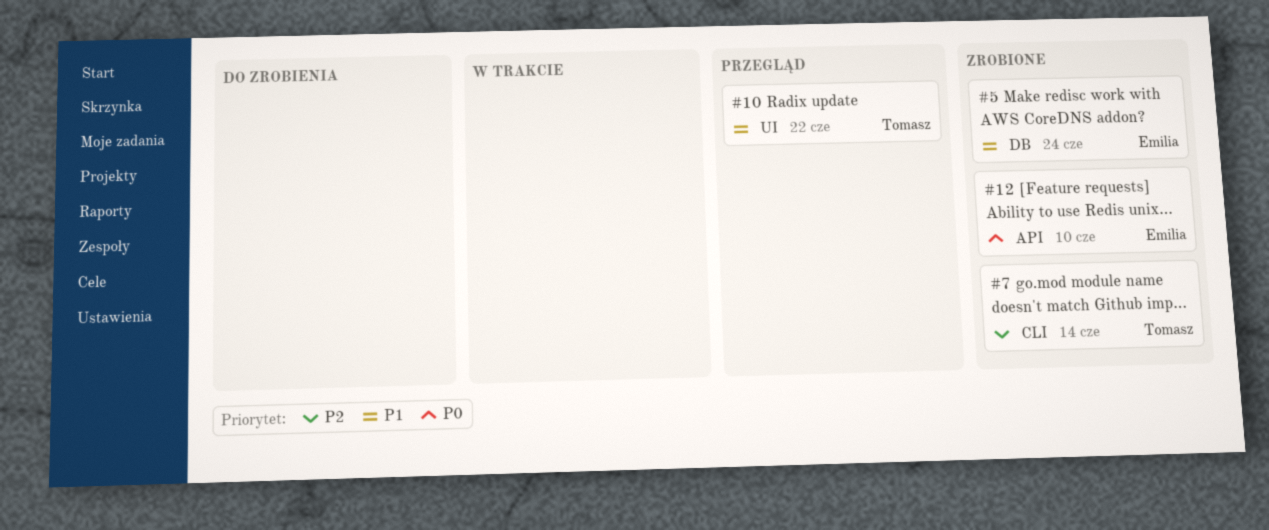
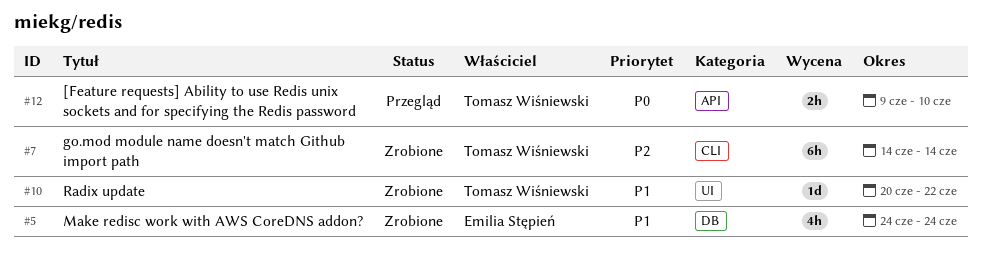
#10, status: Przegląd -> Zrobione
#12, status: Zrobione -> Przegląd
#12, owner: Emilia Stępień -> Tomasz Wiśniewski

